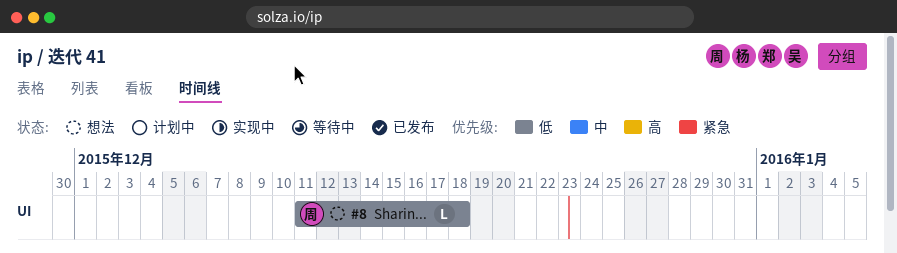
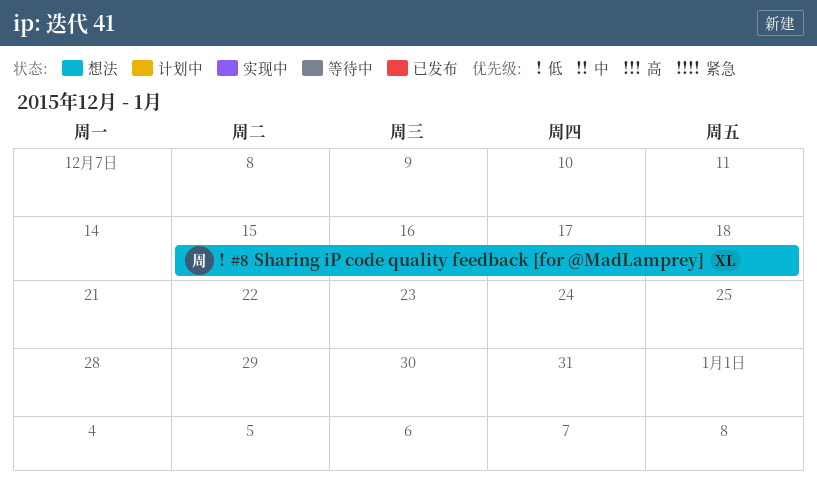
#8, estimate: L -> XL
#8, start: Dec 11 -> Dec 15

